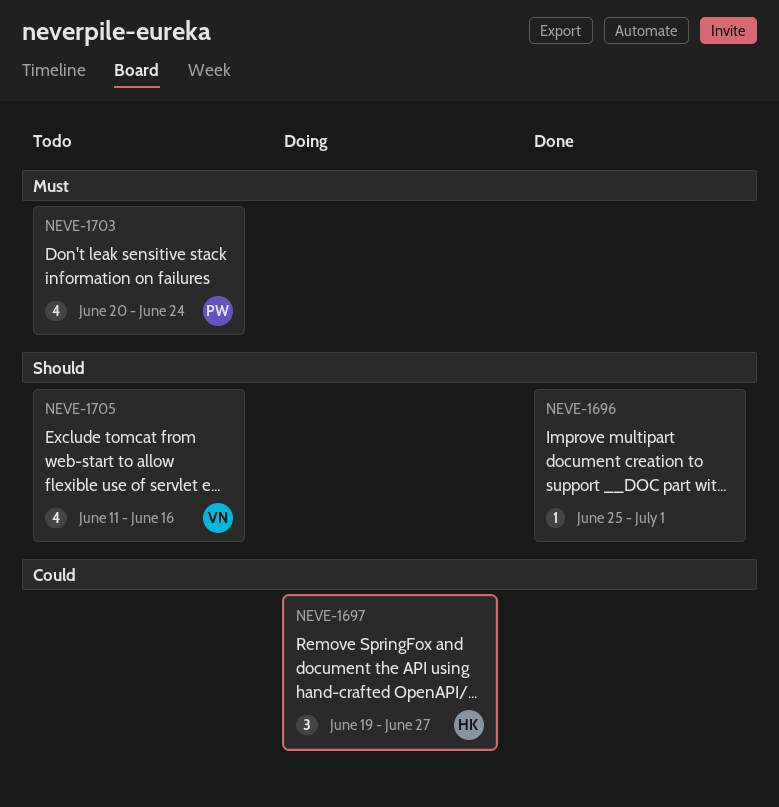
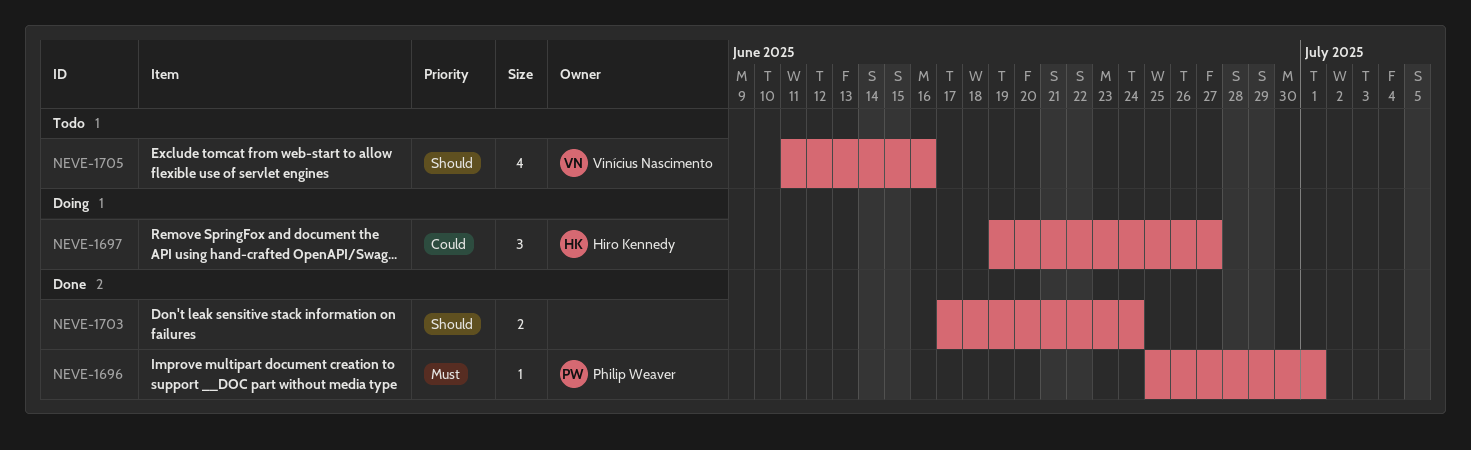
NEVE-1696, owner: none -> Philip Weaver
NEVE-1696, priority: Should -> Must
NEVE-1703, status: Todo -> Done
NEVE-1703, owner: Philip Weaver -> none
NEVE-1703, priority: Must -> Should
NEVE-1703, estimate: 4 -> 2
NEVE-1703, start: Jun 20 -> Jun 17

